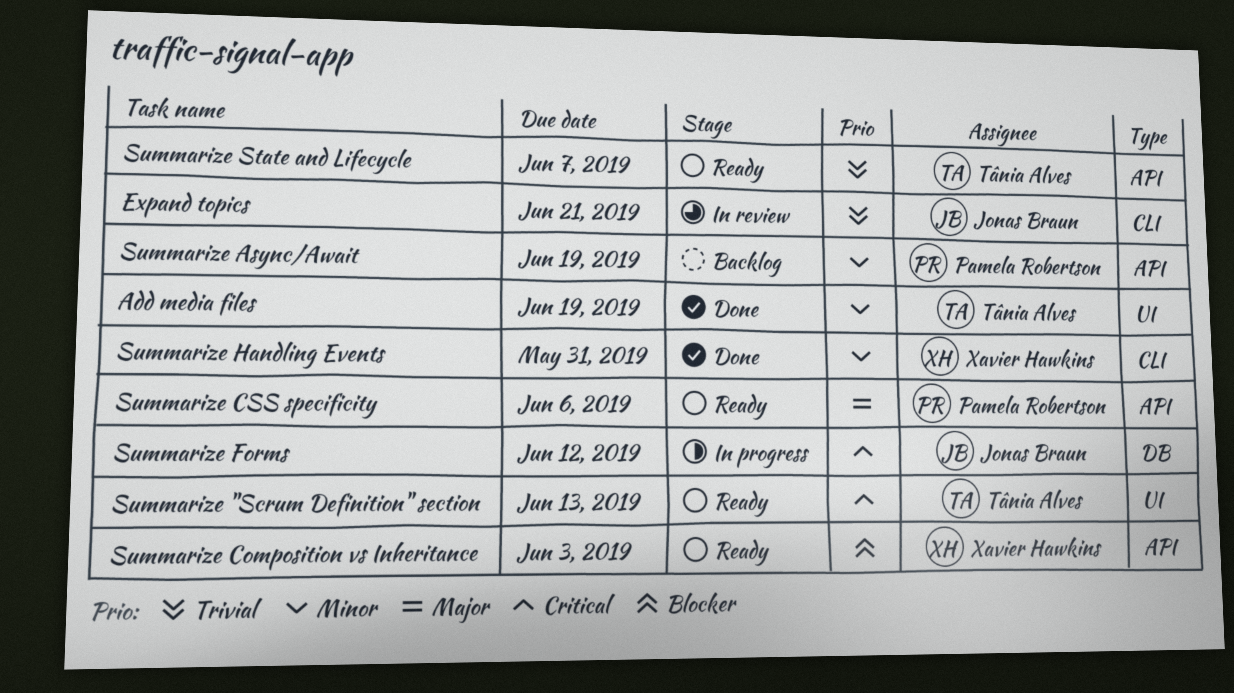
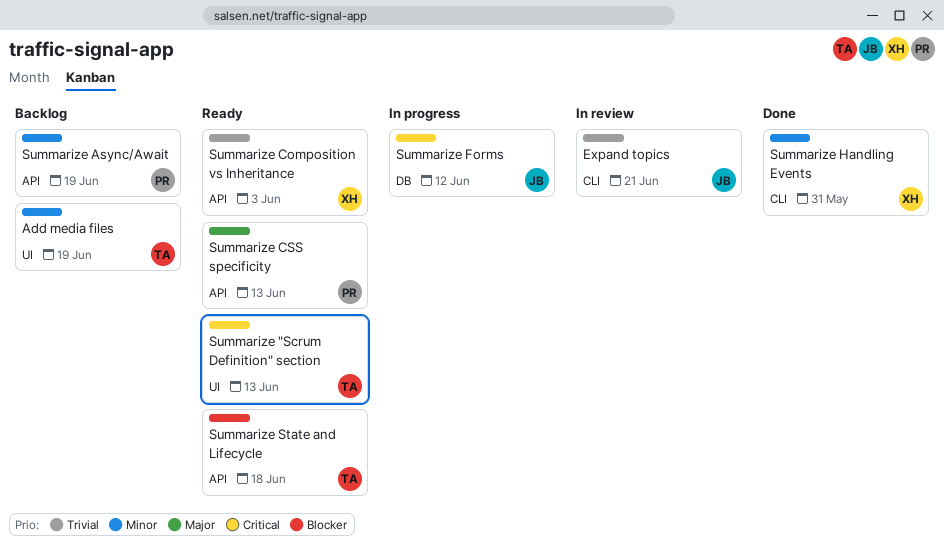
Add media files, status: Done -> Backlog
Summarize Composition vs Inheritance, priority: Blocker -> Trivial
Summarize CSS specificity, due: Jun 6 -> Jun 13
Summarize State and Lifecycle, priority: Trivial -> Blocker
Summarize State and Lifecycle, due: Jun 7 -> Jun 18

